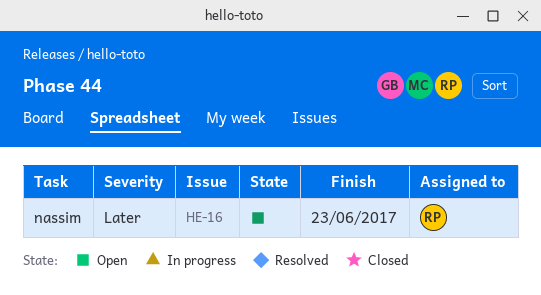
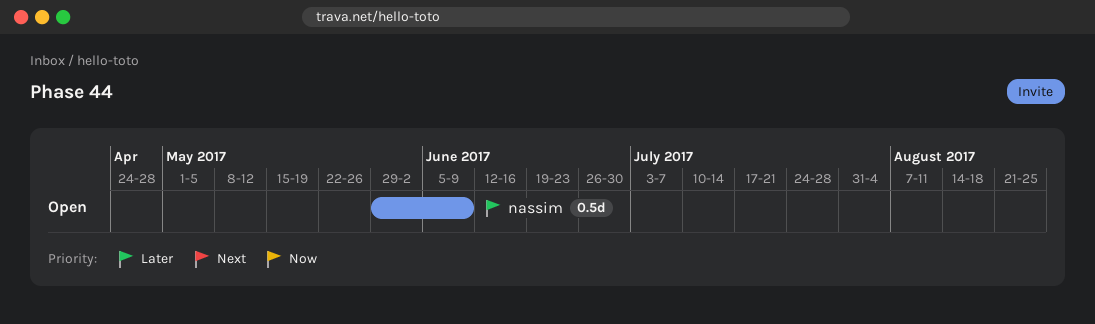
nassim, due: Jun 23 -> Jun 9

